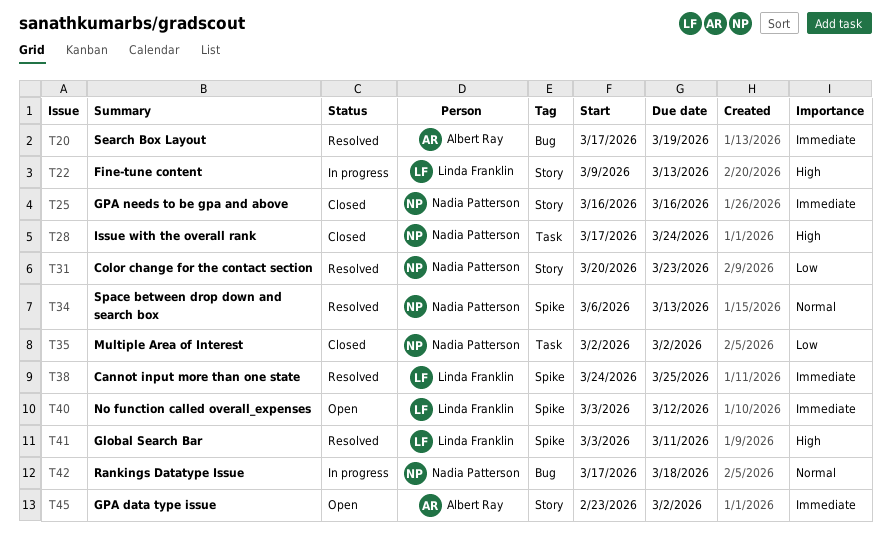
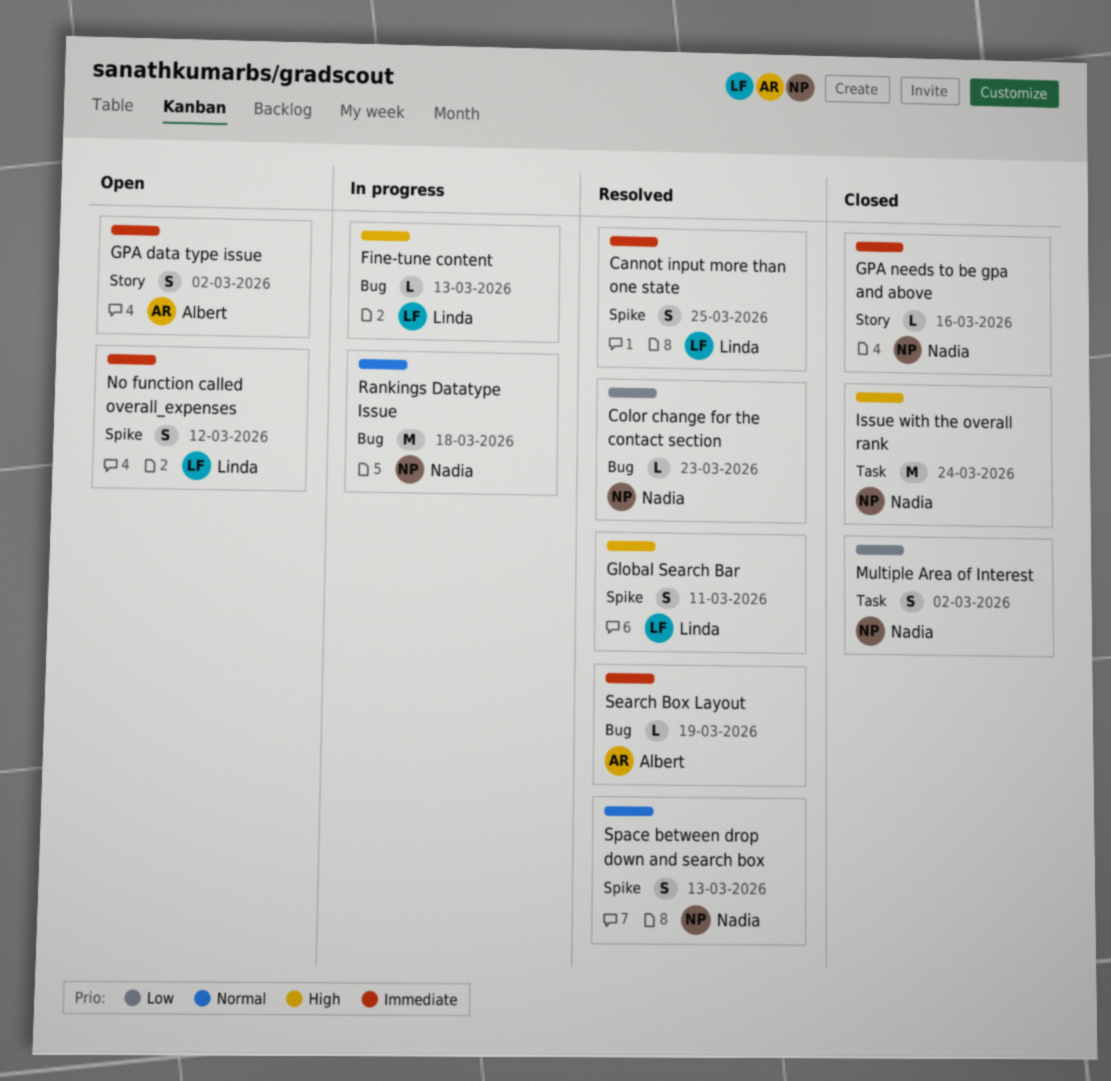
Color change for the contact section, label: Story -> Bug
Fine-tune content, label: Story -> Bug

